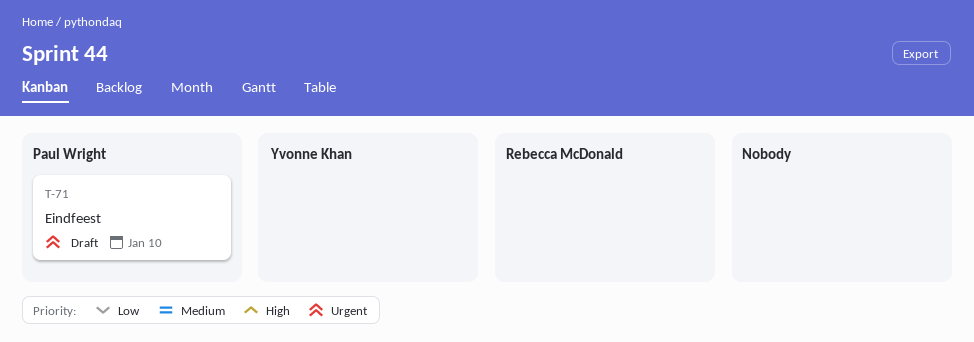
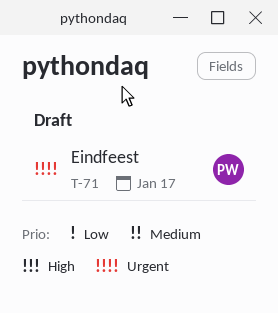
T-71, due: Jan 10 -> Jan 17

